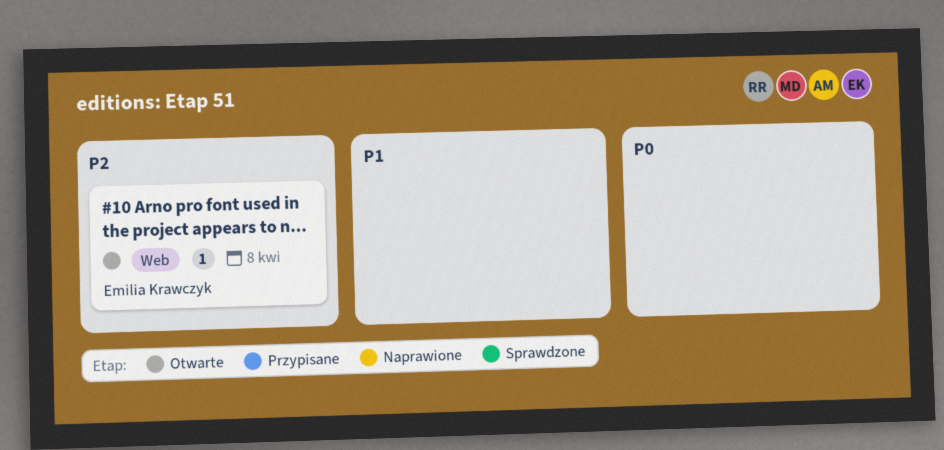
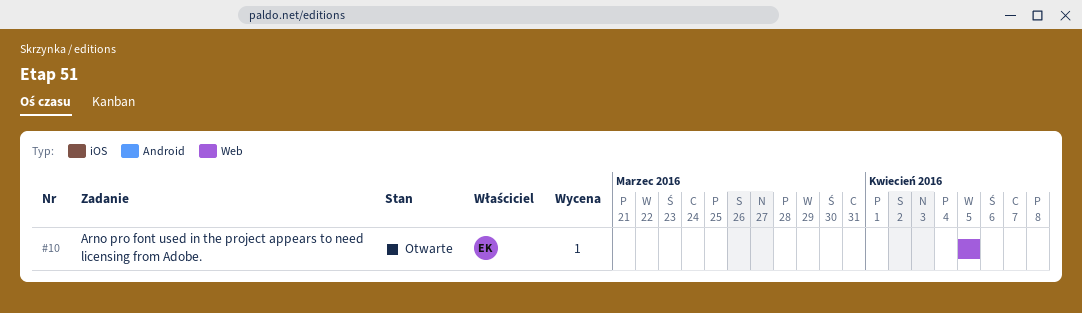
#10, due: Apr 8 -> Apr 5

